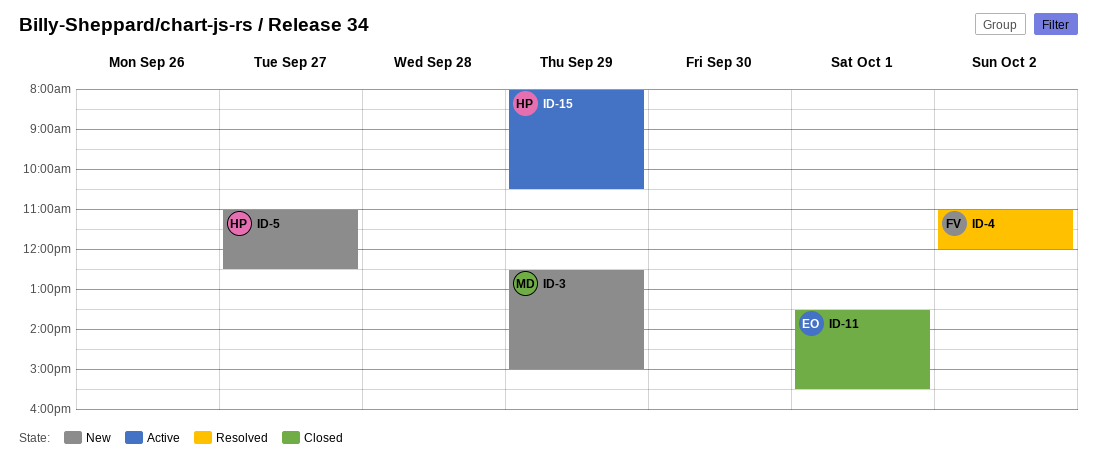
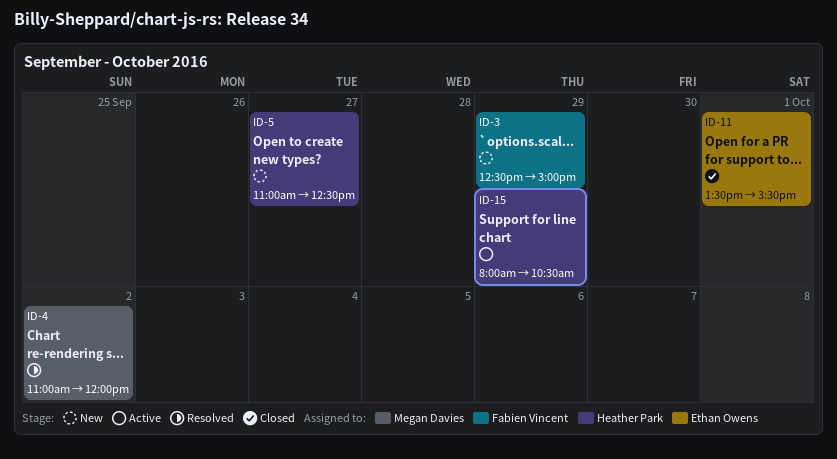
ID-3, owner: Megan Davies -> Fabien Vincent
ID-4, owner: Fabien Vincent -> Megan Davies

